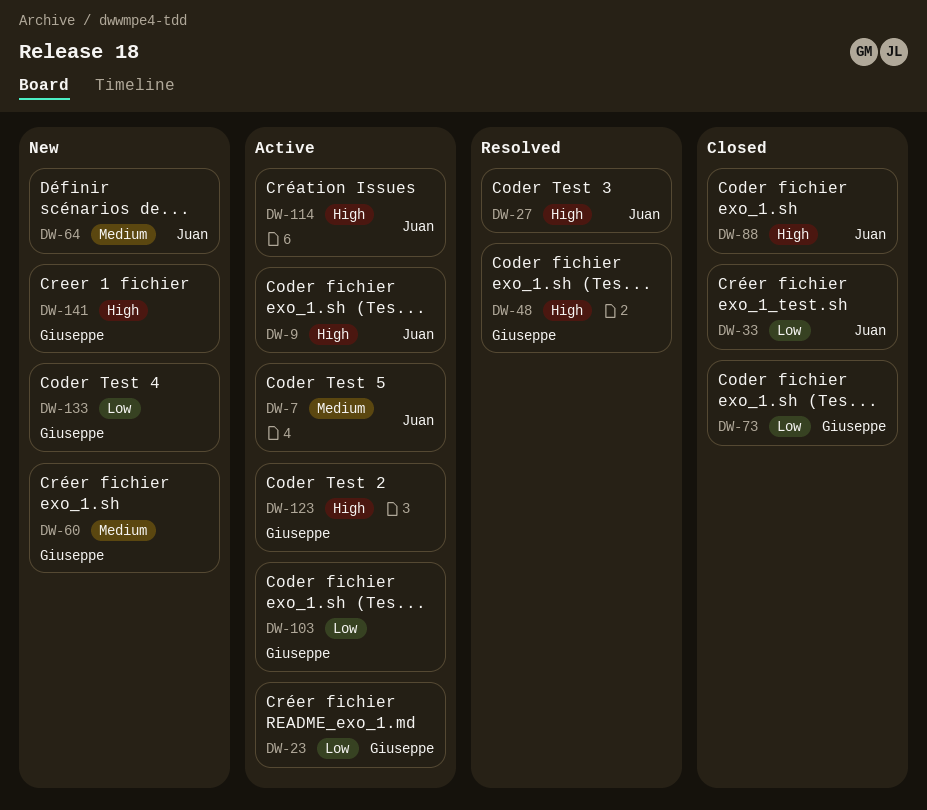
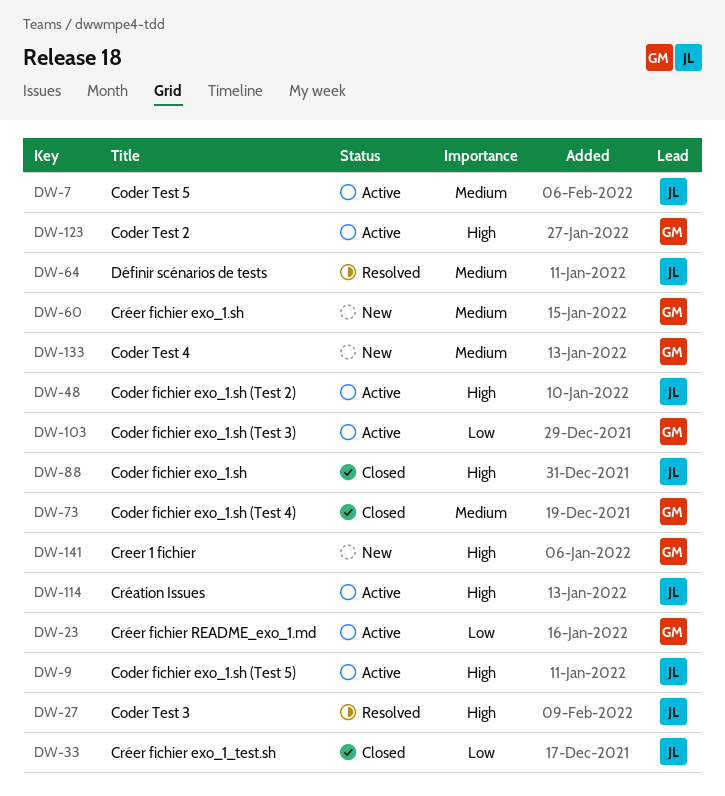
DW-48, status: Resolved -> Active
DW-48, owner: Giuseppe -> Juan
DW-64, status: New -> Resolved
DW-73, priority: Low -> Medium
DW-133, priority: Low -> Medium

